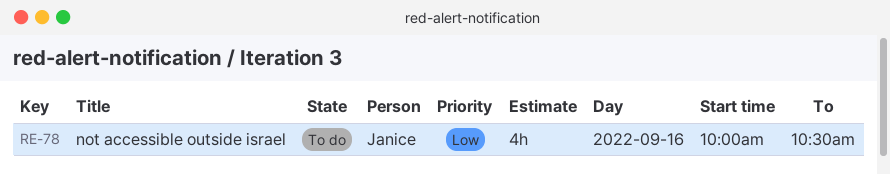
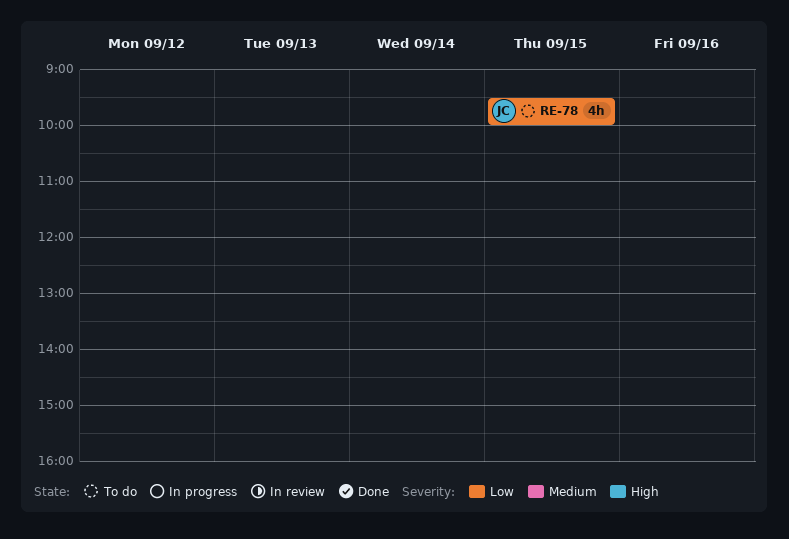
RE-78, day: Sep 16 -> Sep 15
RE-78, begins: 10:00 -> 09:30
RE-78, ends: 10:30 -> 10:00

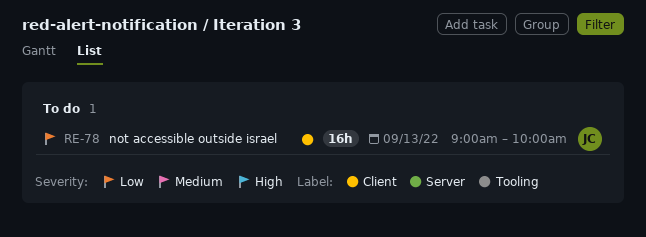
RE-78, estimate: 4h -> 16h
RE-78, day: Sep 15 -> Sep 13
RE-78, begins: 09:30 -> 09:00

